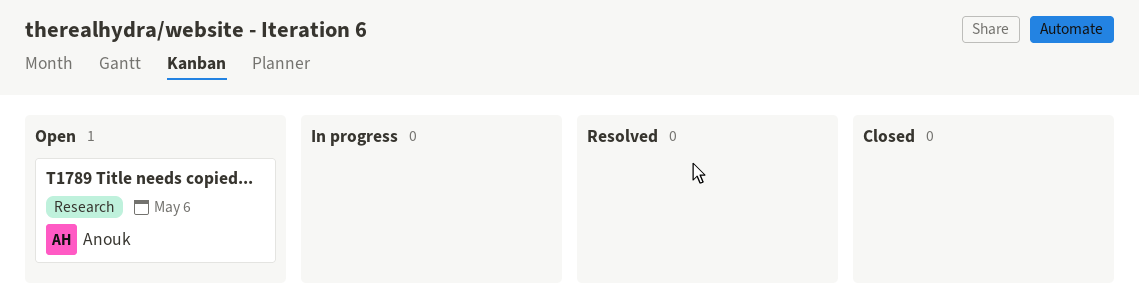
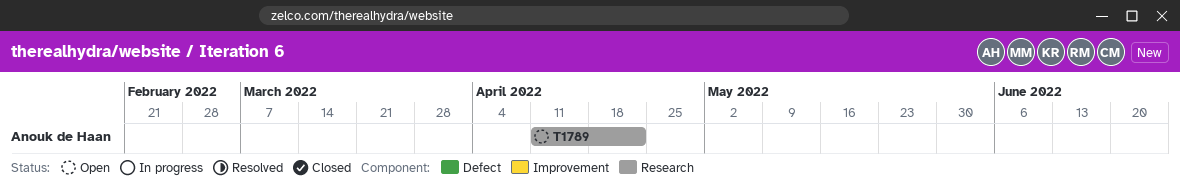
T1789, due: May 6 -> Apr 22

